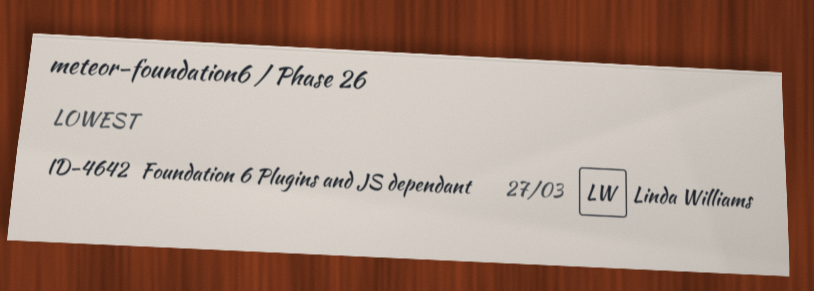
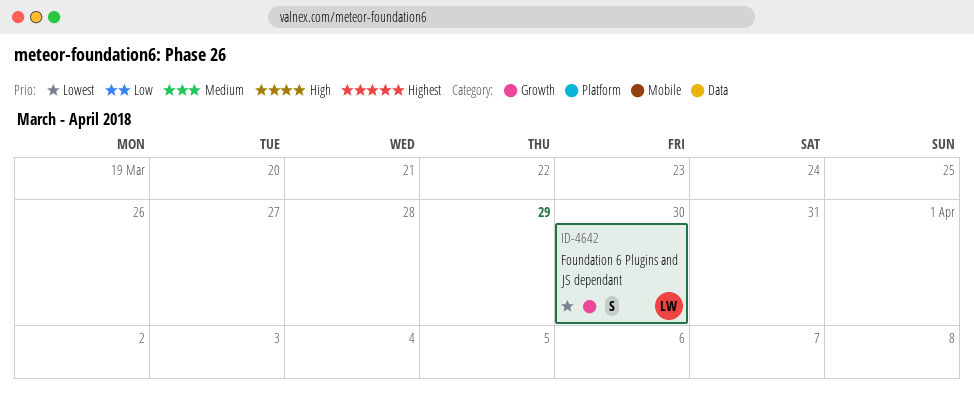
ID-4642, due: Mar 27 -> Mar 30

